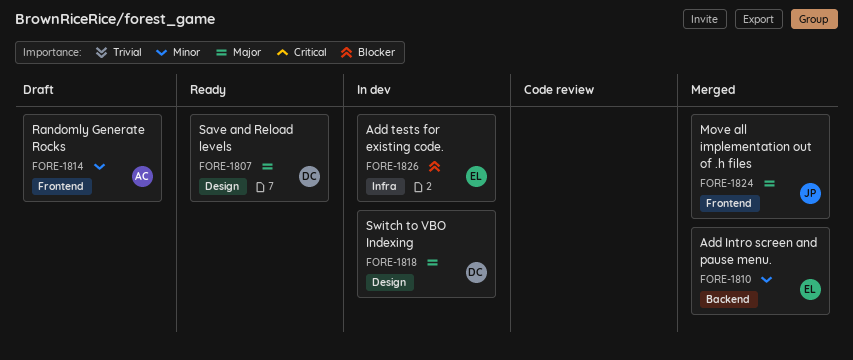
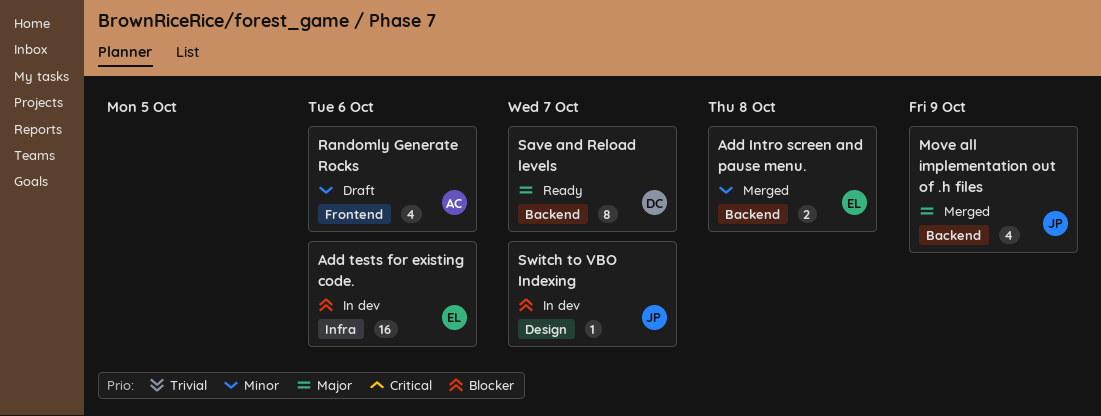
Move all implementation out of .h files, label: Frontend -> Backend
Save and Reload levels, label: Design -> Backend
Switch to VBO Indexing, owner: DC -> JP
Switch to VBO Indexing, priority: Major -> Blocker

